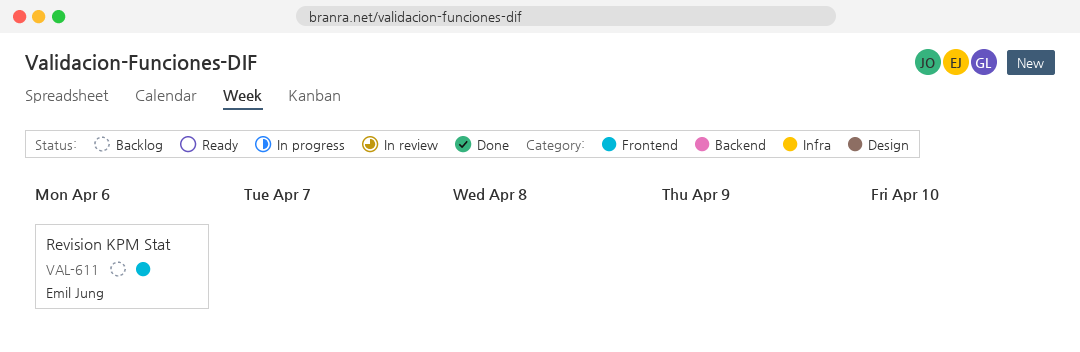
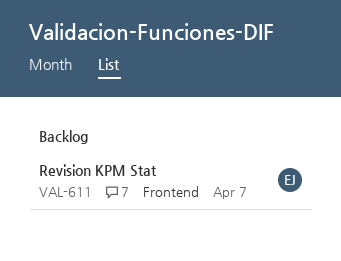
VAL-611, due: Apr 6 -> Apr 7

